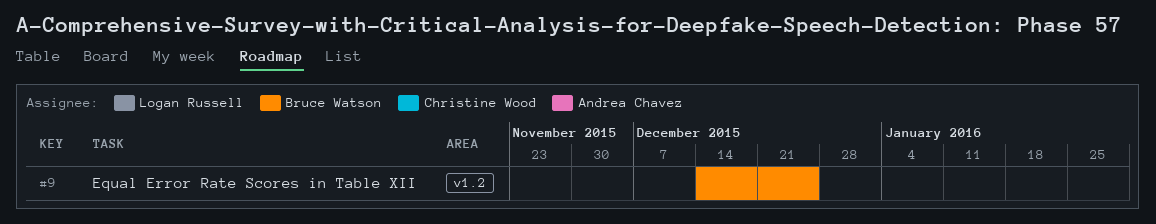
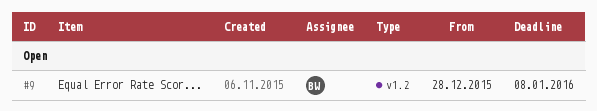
#9, start: Dec 14 -> Dec 28
#9, due: Dec 25 -> Jan 8

